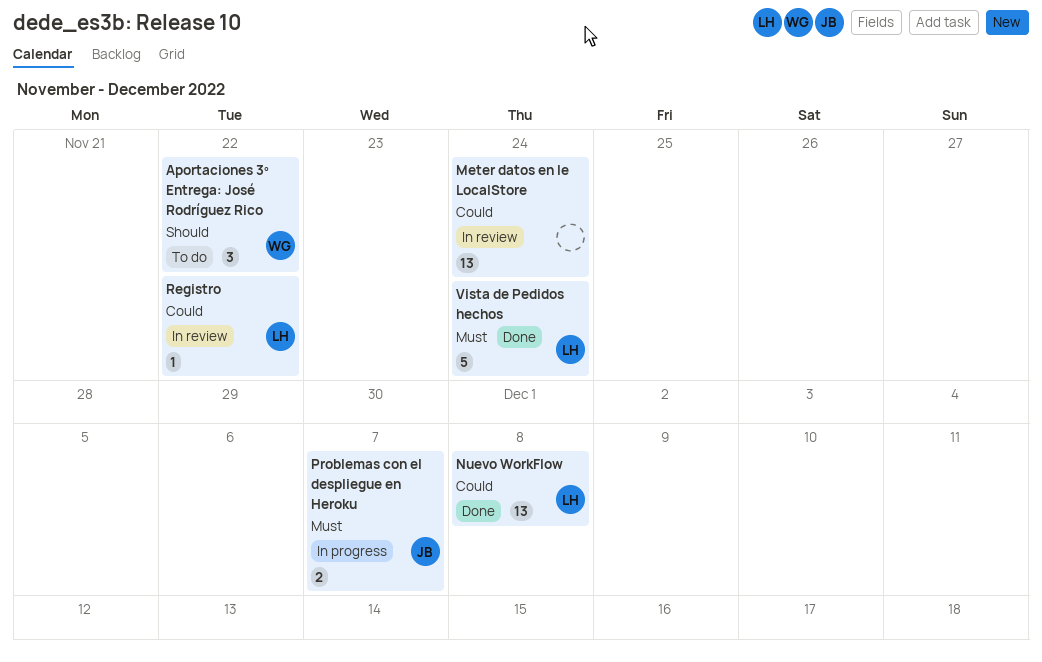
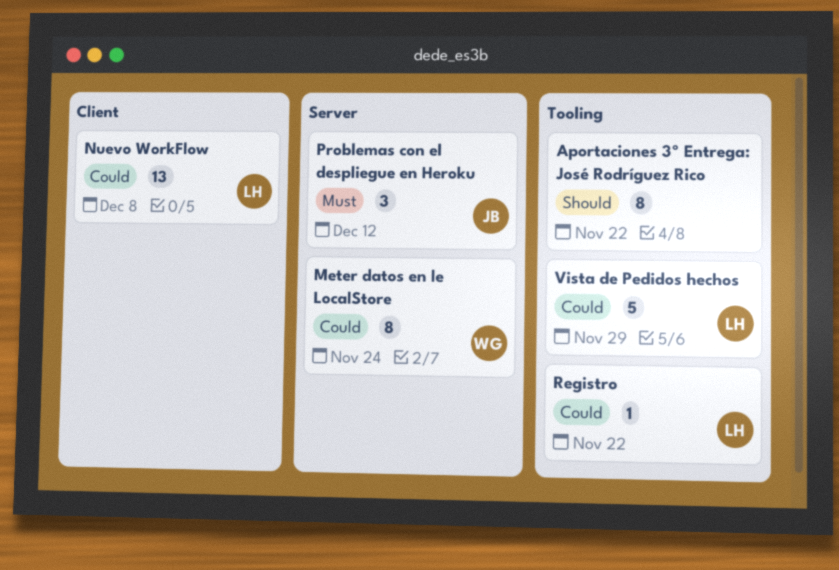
Aportaciones 3º Entrega: José Rodríguez Rico, owner: WG -> none
Aportaciones 3º Entrega: José Rodríguez Rico, estimate: 3 -> 8
Meter datos en le LocalStore, owner: none -> WG
Meter datos en le LocalStore, estimate: 13 -> 8
Problemas con el despliegue en Heroku, estimate: 2 -> 3
Problemas con el despliegue en Heroku, due: Dec 7 -> Dec 12
Vista de Pedidos hechos, priority: Must -> Could
Vista de Pedidos hechos, due: Nov 24 -> Nov 29

